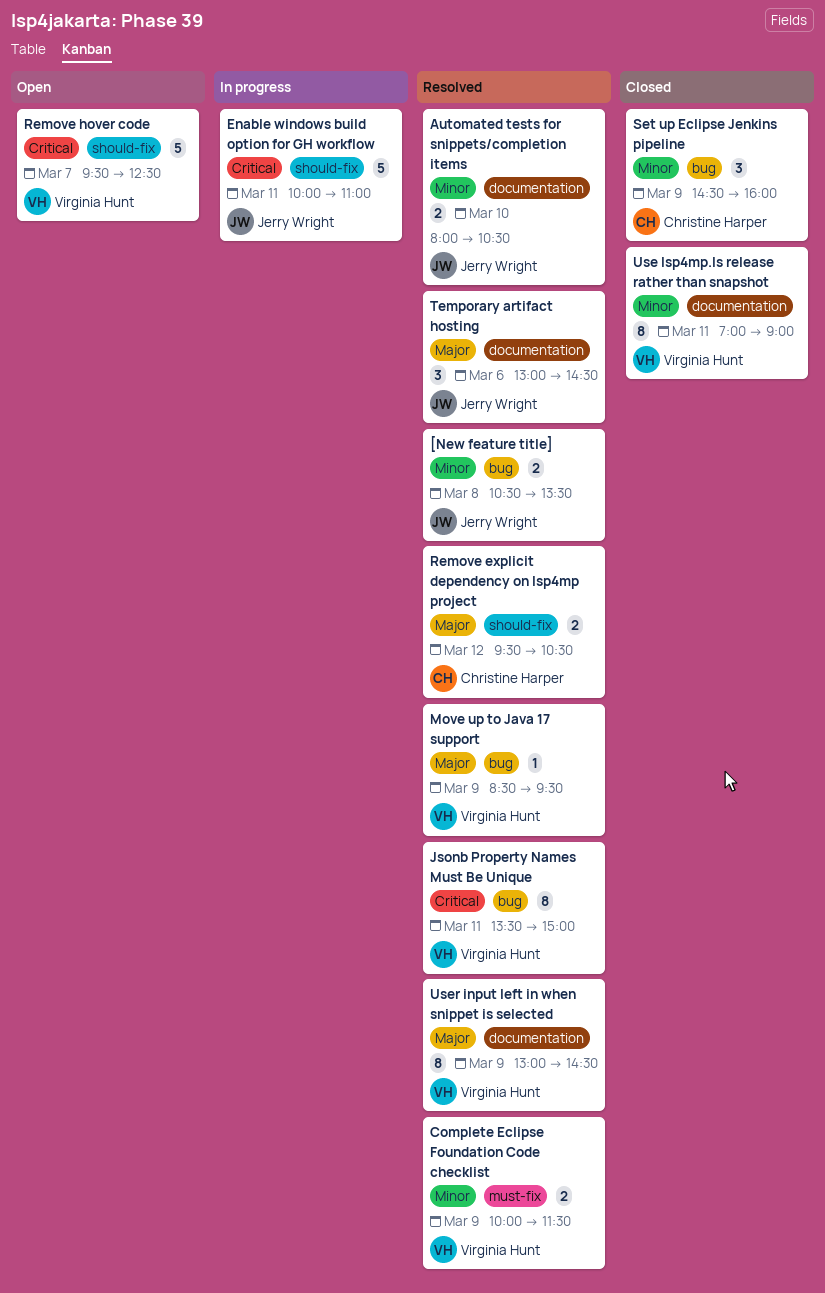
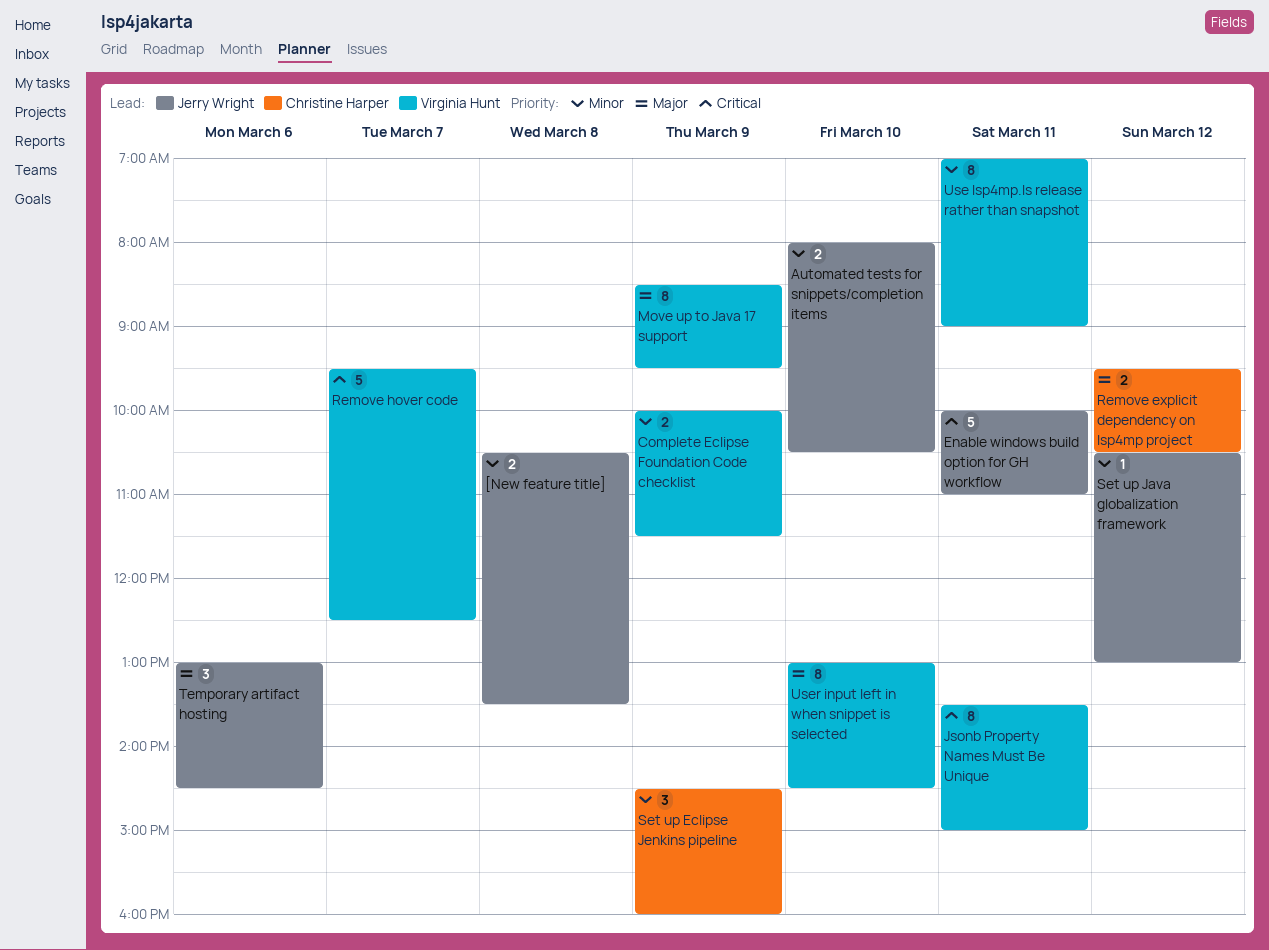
Move up to Java 17 support, estimate: 1 -> 8
Set up Java globalization framework: none -> present
User input left in when snippet is selected, day: Mar 9 -> Mar 10

